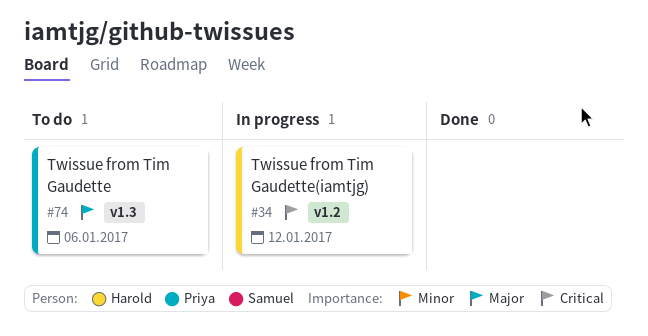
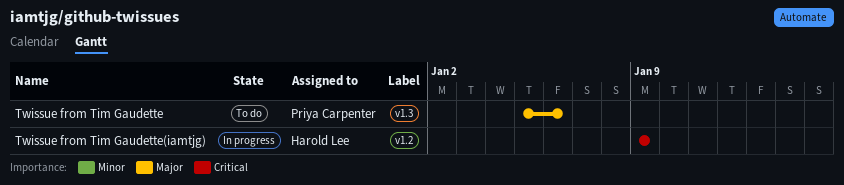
Twissue from Tim Gaudette(iamtjg), due: Jan 12 -> Jan 9

